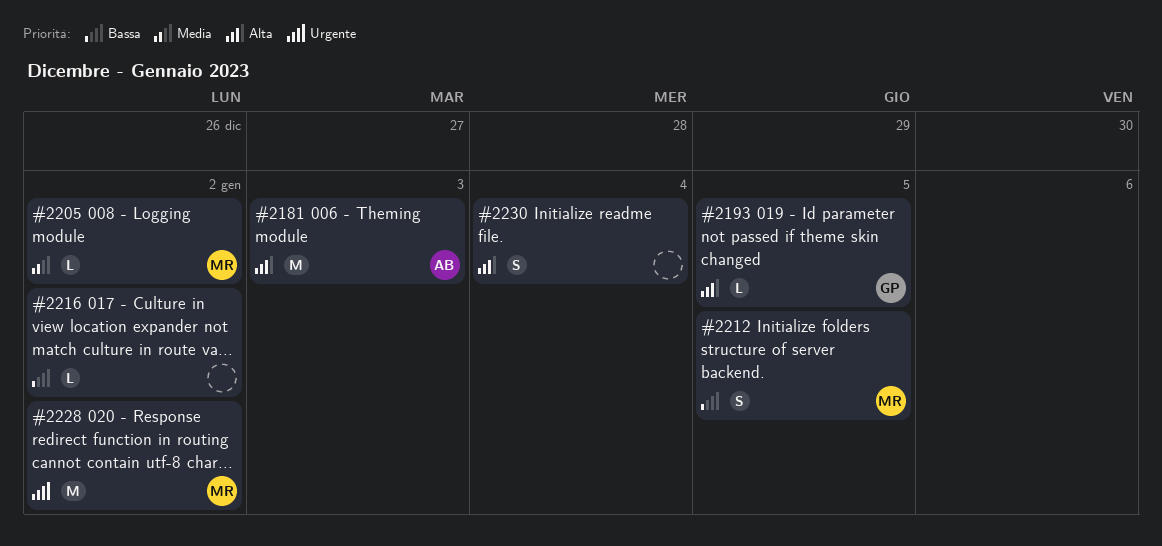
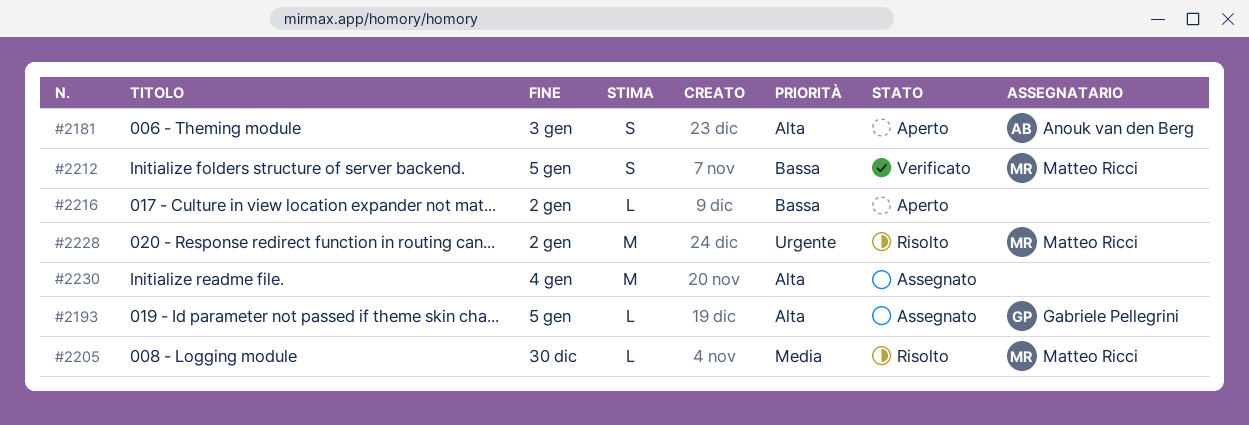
#2181, estimate: M -> S
#2205, due: Jan 2 -> Dec 30
#2230, estimate: S -> M

